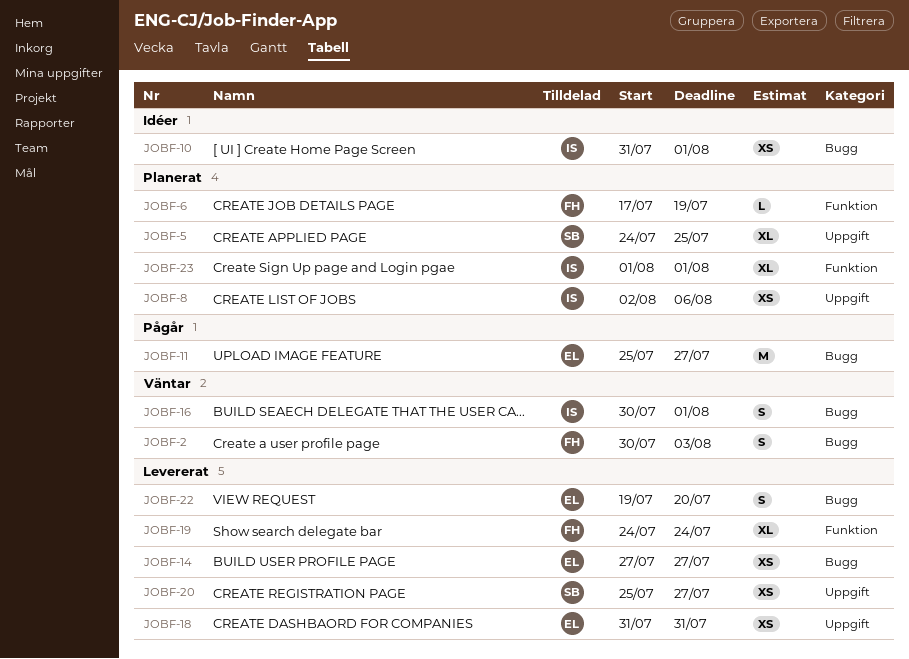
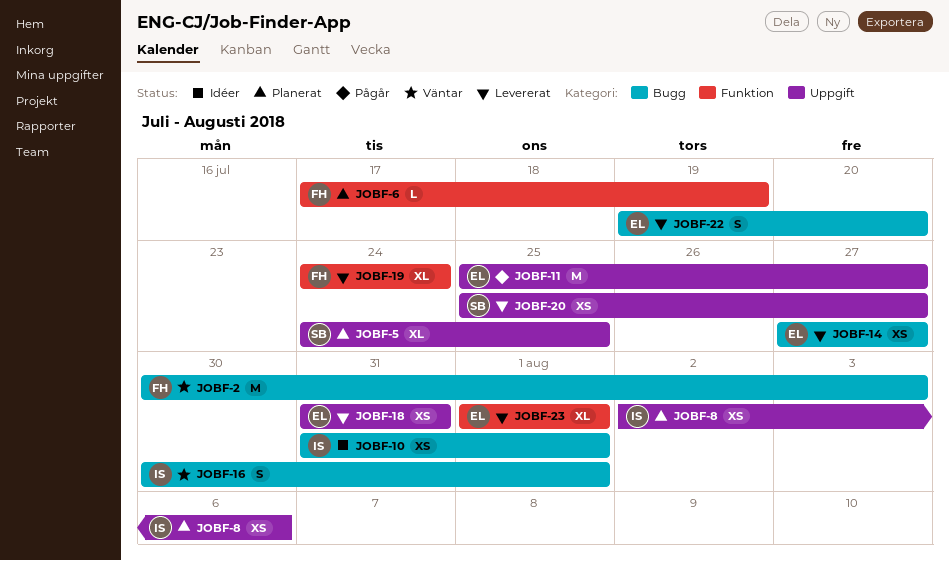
JOBF-2, estimate: S -> M
JOBF-11, label: Bugg -> Uppgift
JOBF-23, status: Planerat -> Levererat
JOBF-23, owner: IS -> EL

